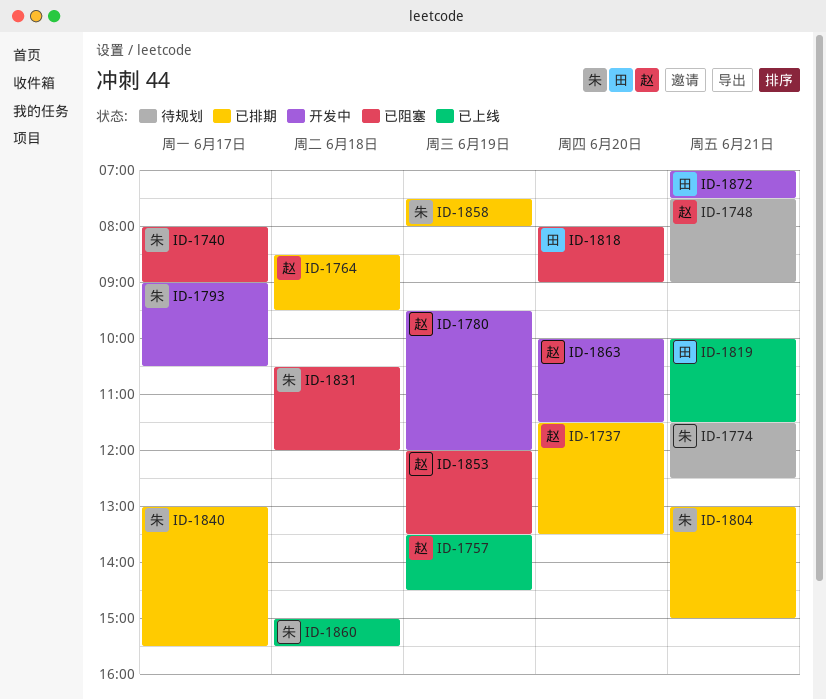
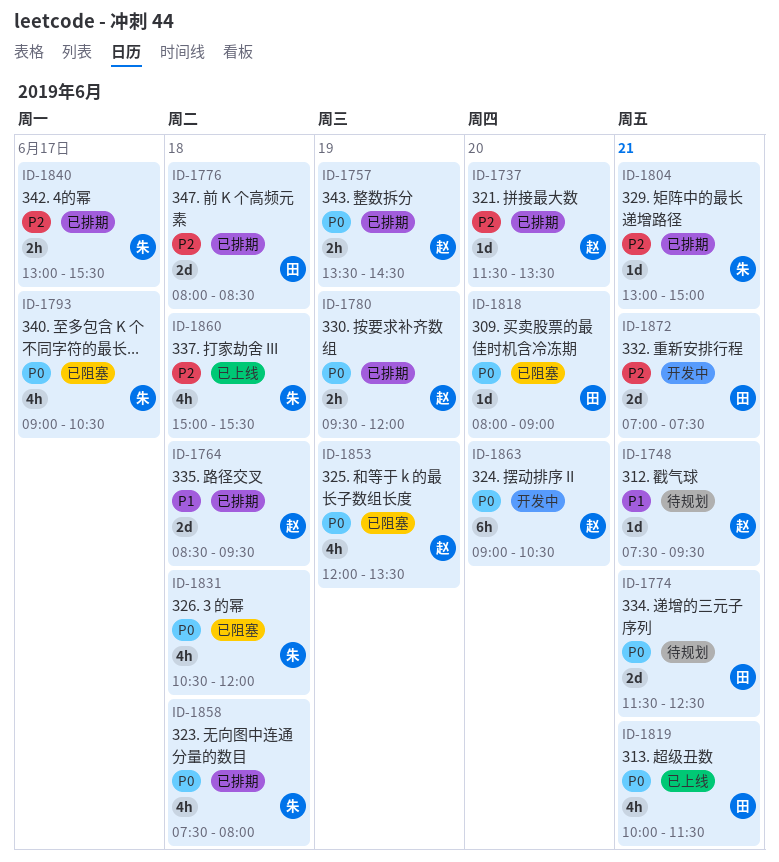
ID-1740: present -> none
ID-1748, ends: 09:00 -> 09:30
ID-1757, status: 已上线 -> 已排期
ID-1774, owner: 朱 -> 田
ID-1776: none -> present
ID-1780, status: 开发中 -> 已排期
ID-1793, status: 开发中 -> 已阻塞
ID-1858, day: Jun 19 -> Jun 18
ID-1863, begins: 10:00 -> 09:00
ID-1863, ends: 11:30 -> 10:30

